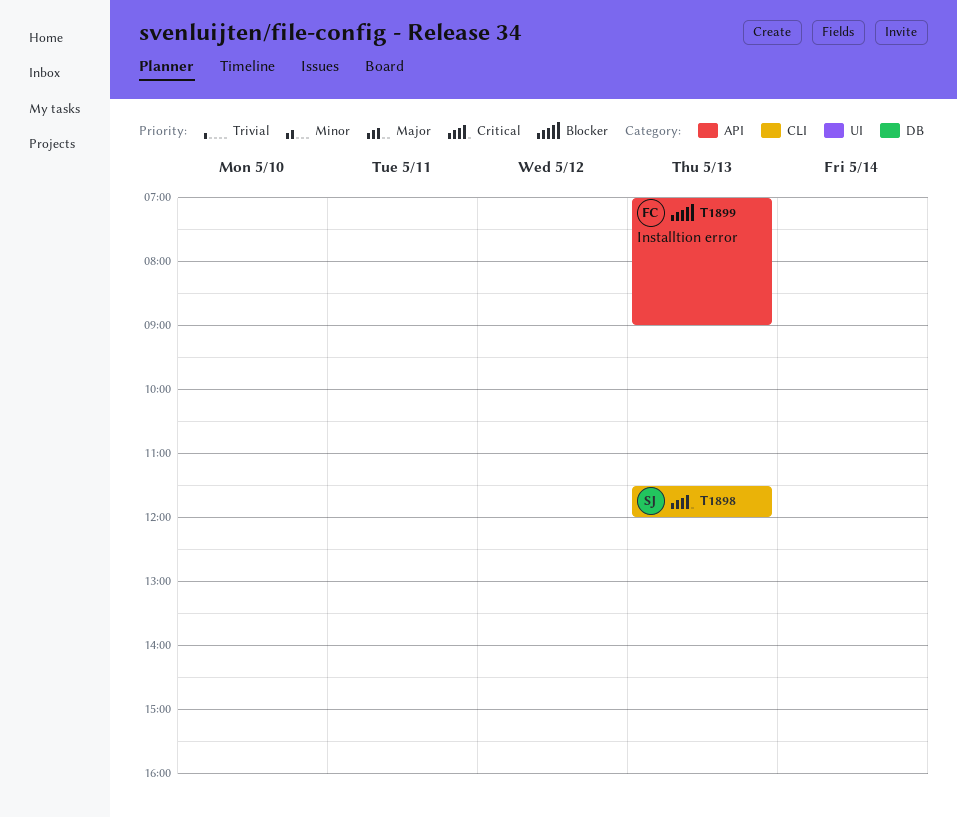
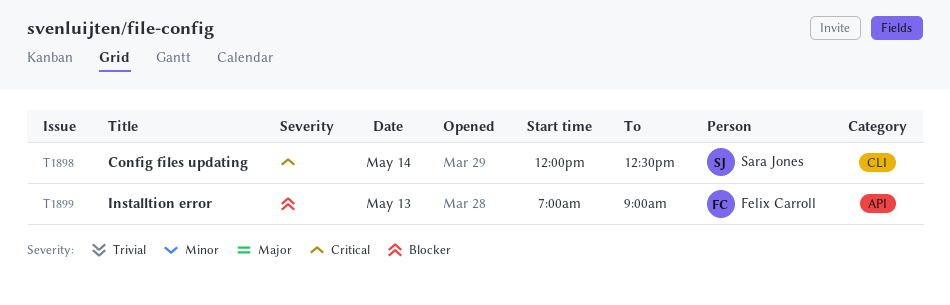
T1898, day: May 13 -> May 14
T1898, begins: 11:30 -> 12:00
T1898, ends: 12:00 -> 12:30

